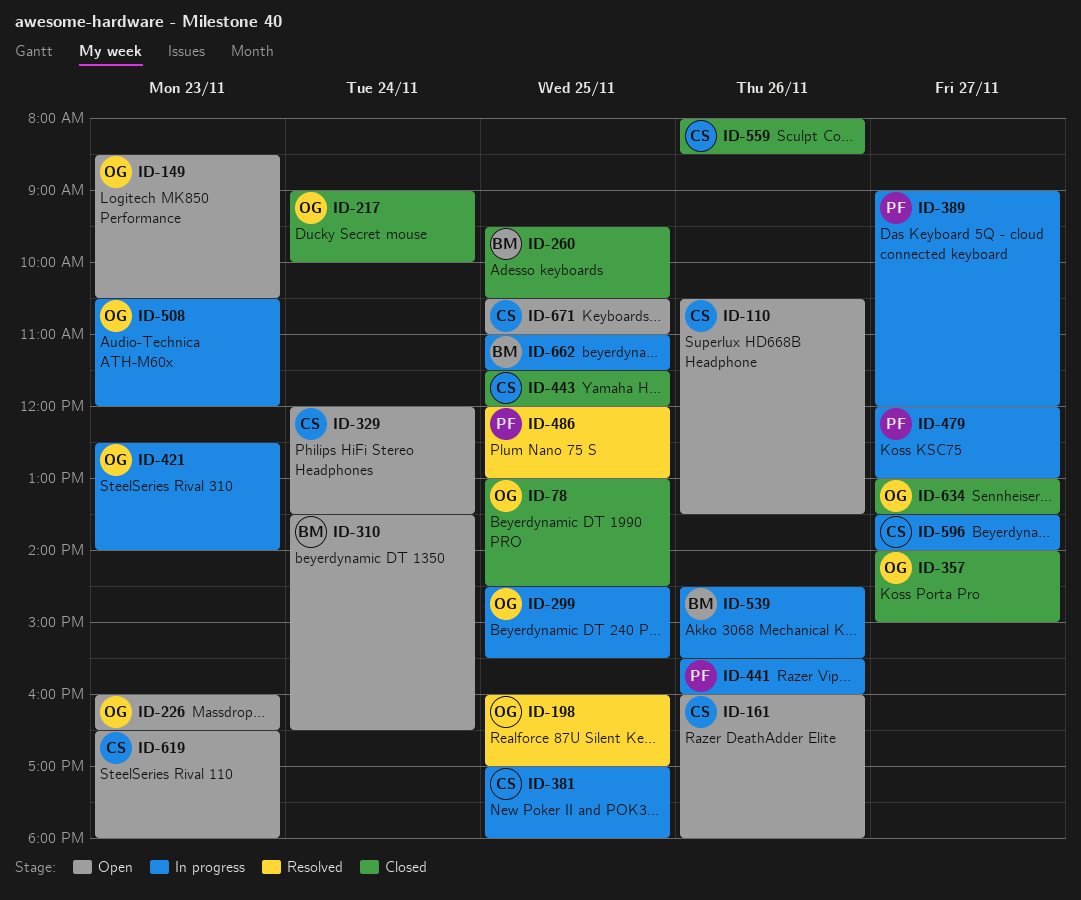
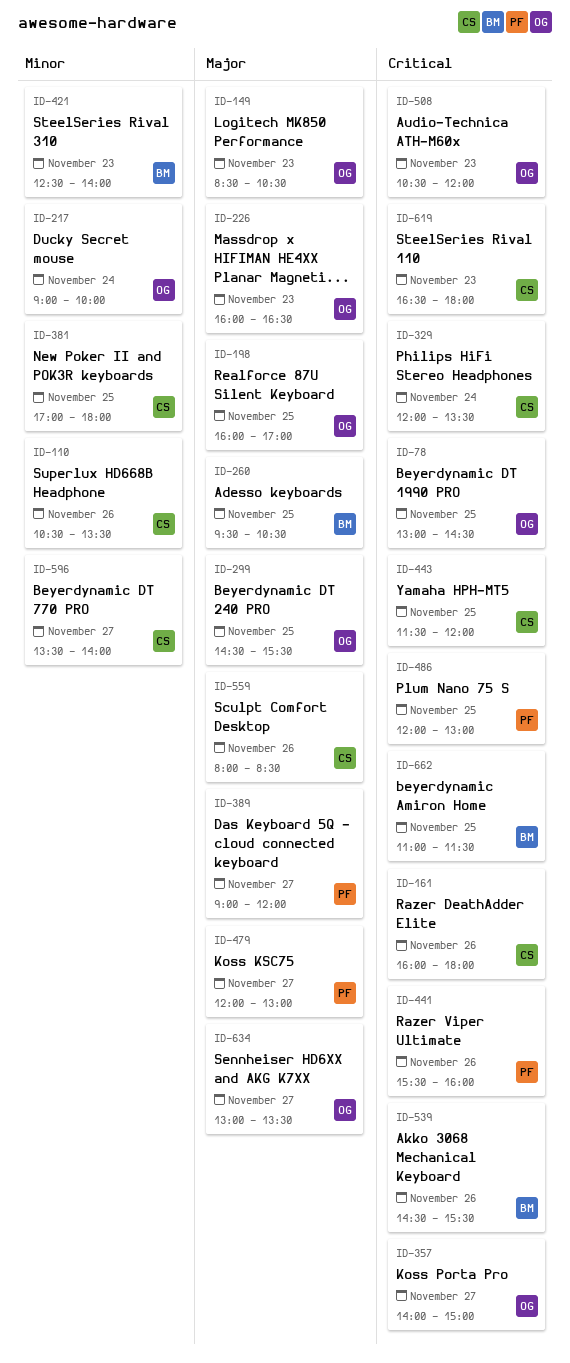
ID-310: present -> none
ID-421, owner: OG -> BM
ID-671: present -> none

